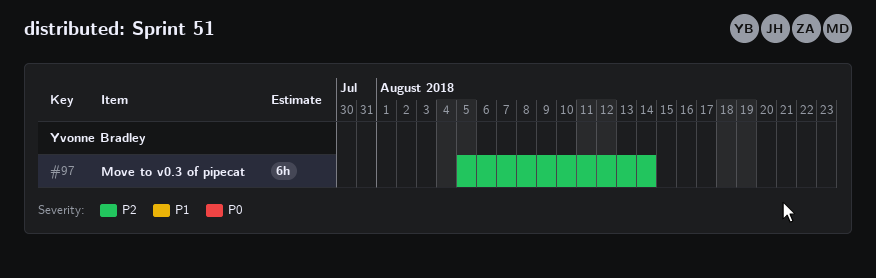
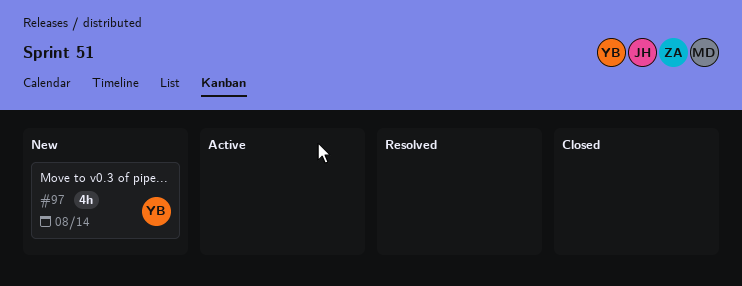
#97, estimate: 6h -> 4h

